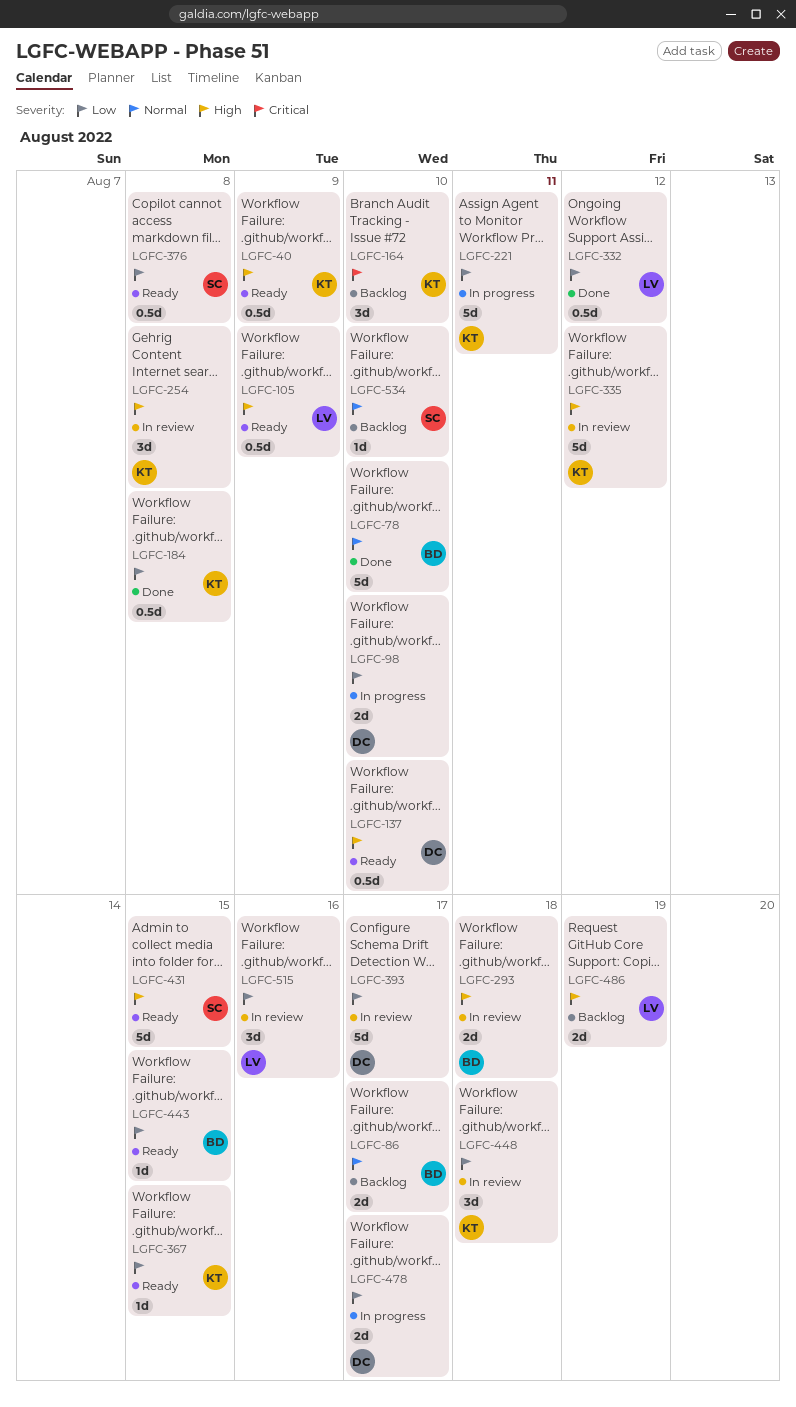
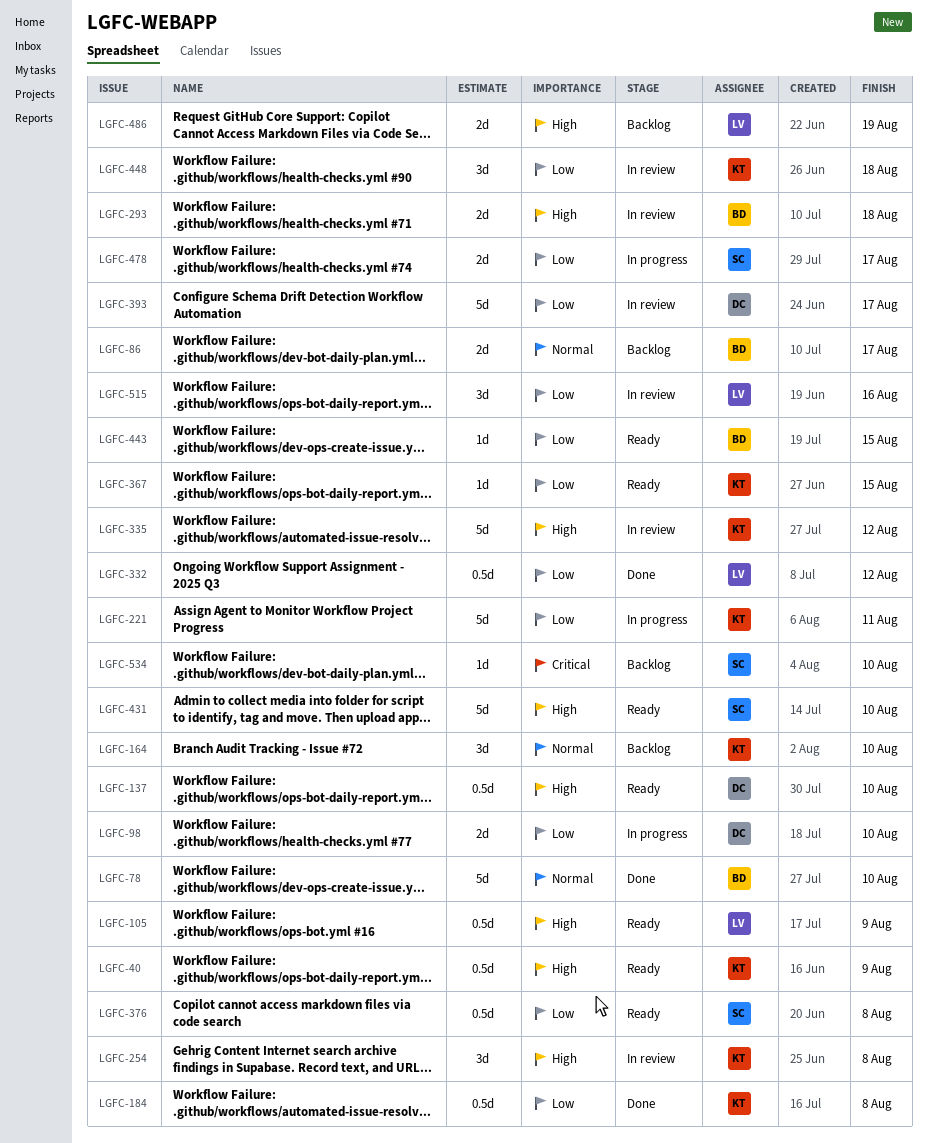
LGFC-164, priority: Critical -> Normal
LGFC-431, due: Aug 15 -> Aug 10
LGFC-478, owner: DC -> SC
LGFC-534, priority: Normal -> Critical

